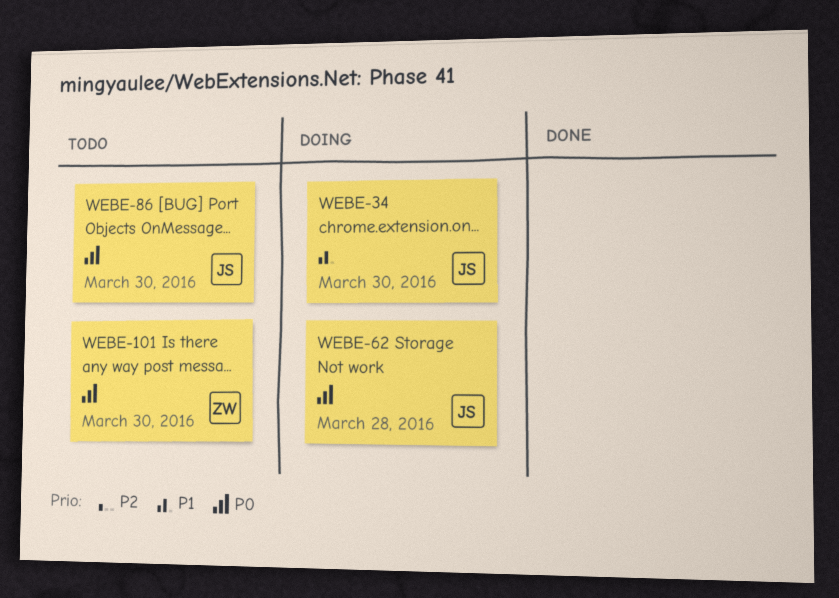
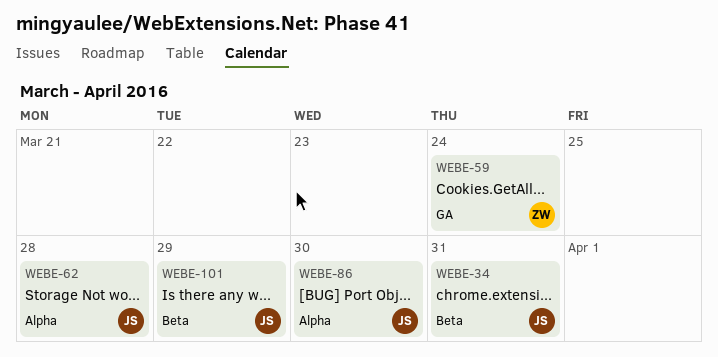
WEBE-34, due: Mar 30 -> Mar 31
WEBE-59: none -> present
WEBE-101, owner: ZW -> JS
WEBE-101, due: Mar 30 -> Mar 29

